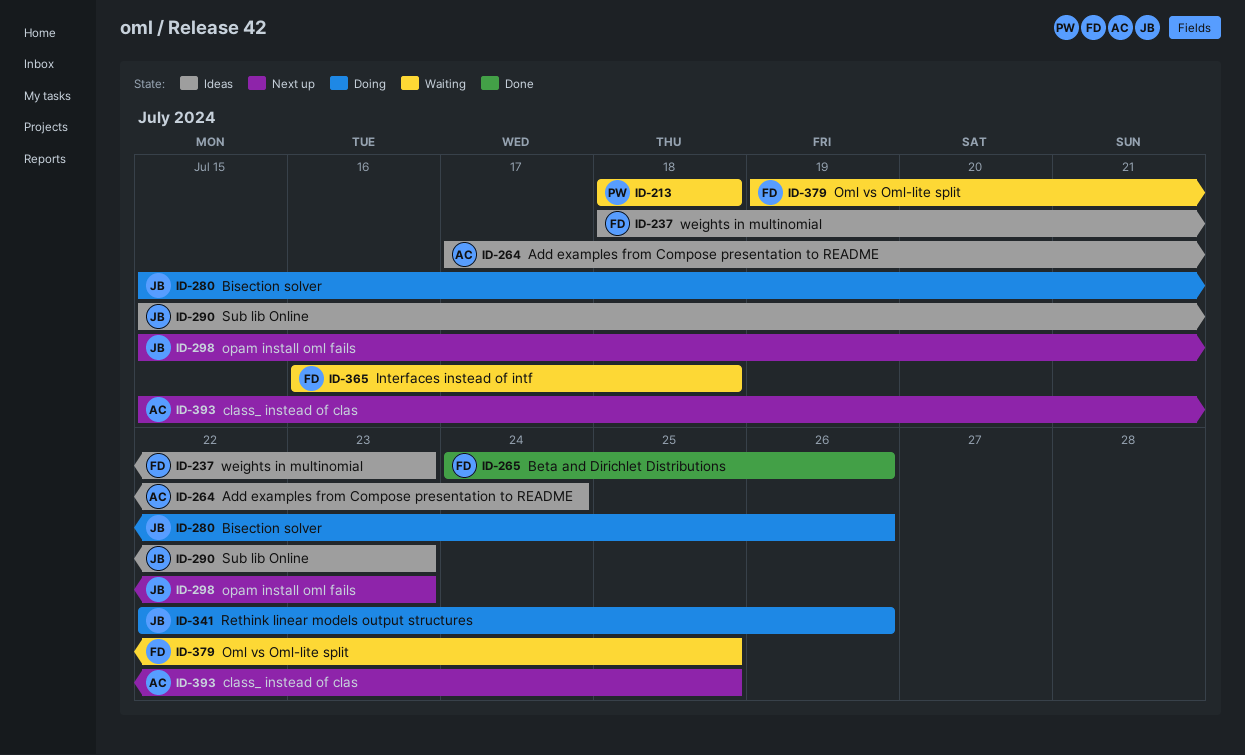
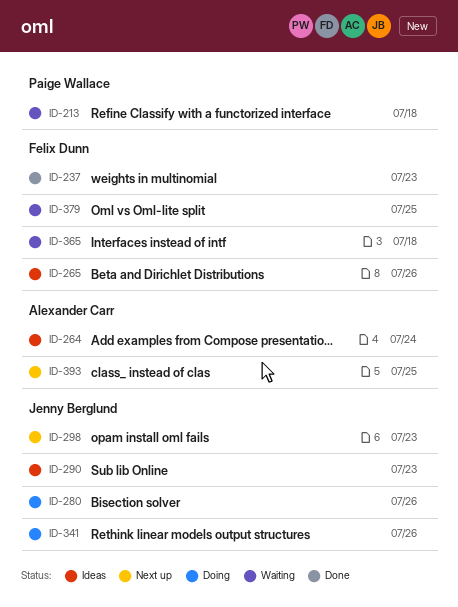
ID-237, status: Ideas -> Done
ID-265, status: Done -> Ideas

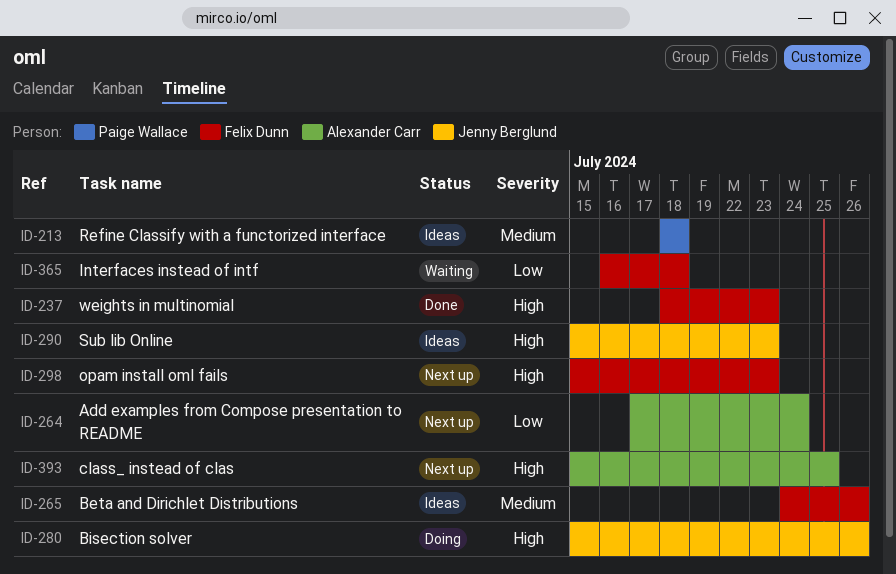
ID-213, status: Waiting -> Ideas
ID-264, status: Ideas -> Next up
ID-298, owner: Jenny Berglund -> Felix Dunn
ID-341: present -> none
ID-379: present -> none

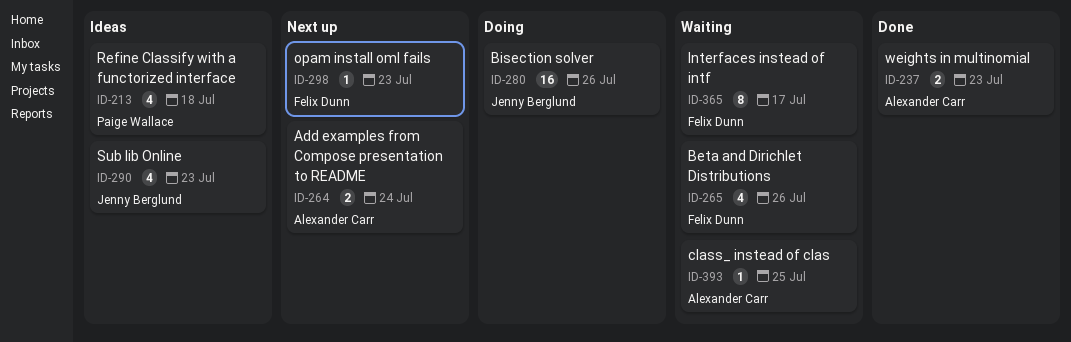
ID-237, owner: Felix Dunn -> Alexander Carr
ID-265, status: Ideas -> Waiting
ID-365, due: Jul 18 -> Jul 17
ID-393, status: Next up -> Waiting

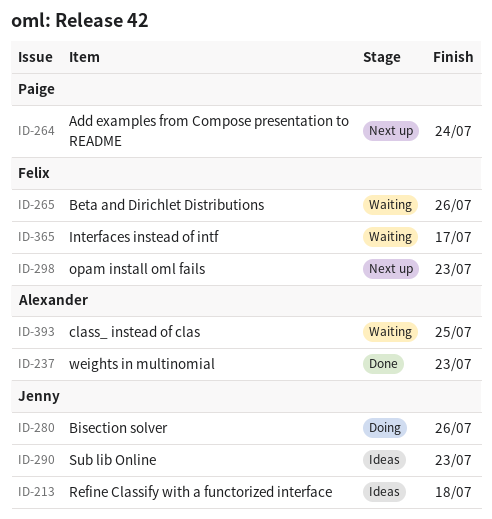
ID-213, owner: Paige Wallace -> Jenny Berglund
ID-264, owner: Alexander Carr -> Paige Wallace

